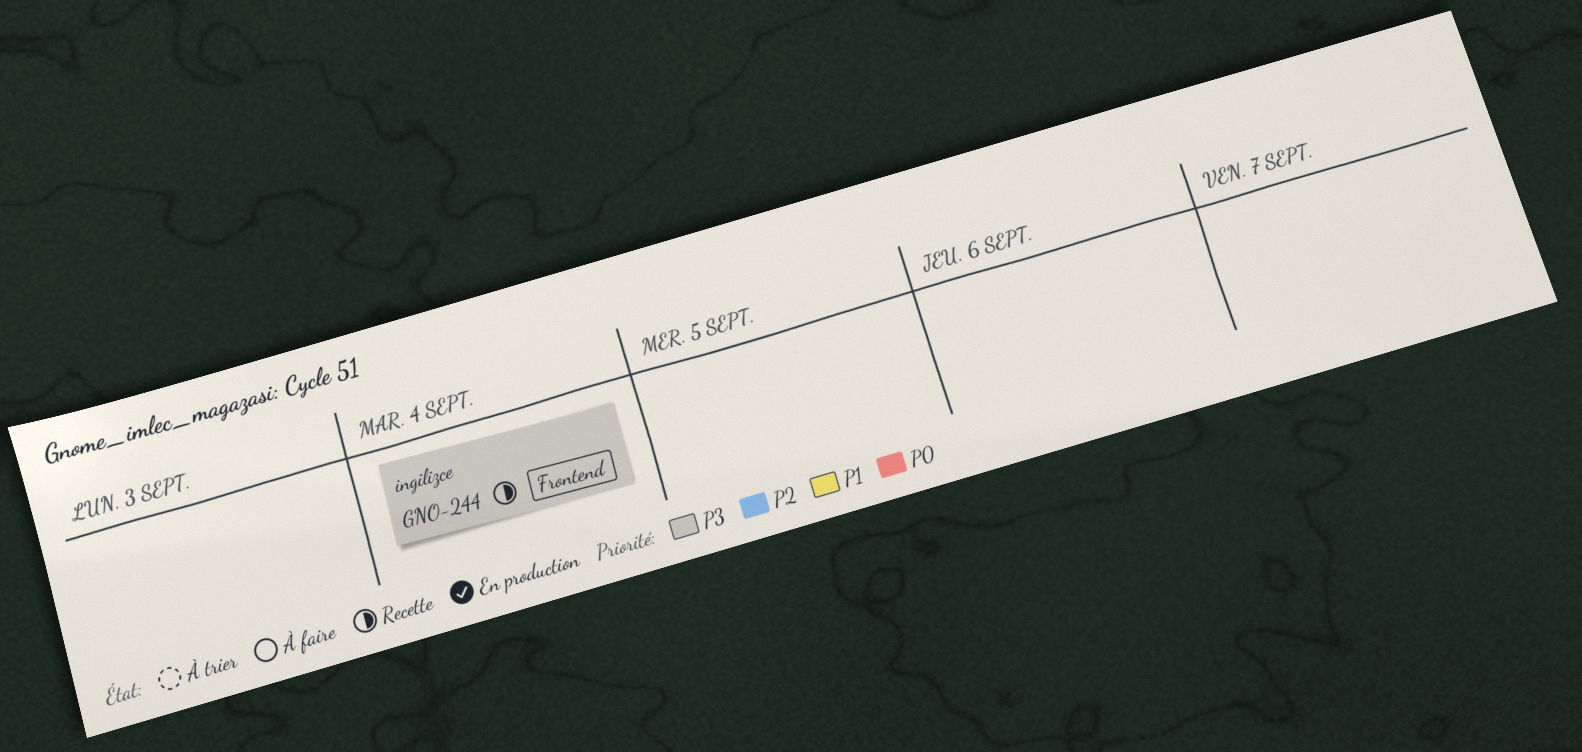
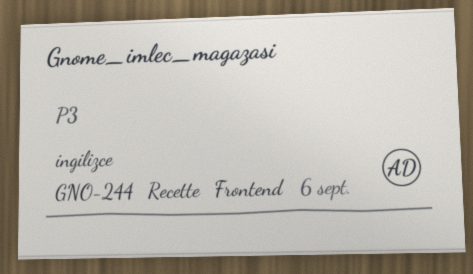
GNO-244, due: Sep 4 -> Sep 6

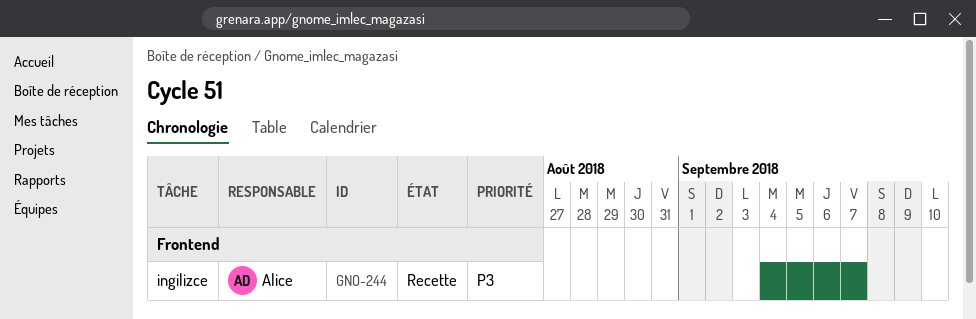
GNO-244, due: Sep 6 -> Sep 7

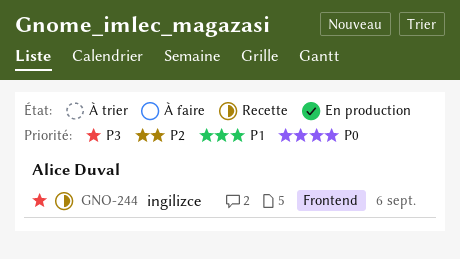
GNO-244, due: Sep 7 -> Sep 6

